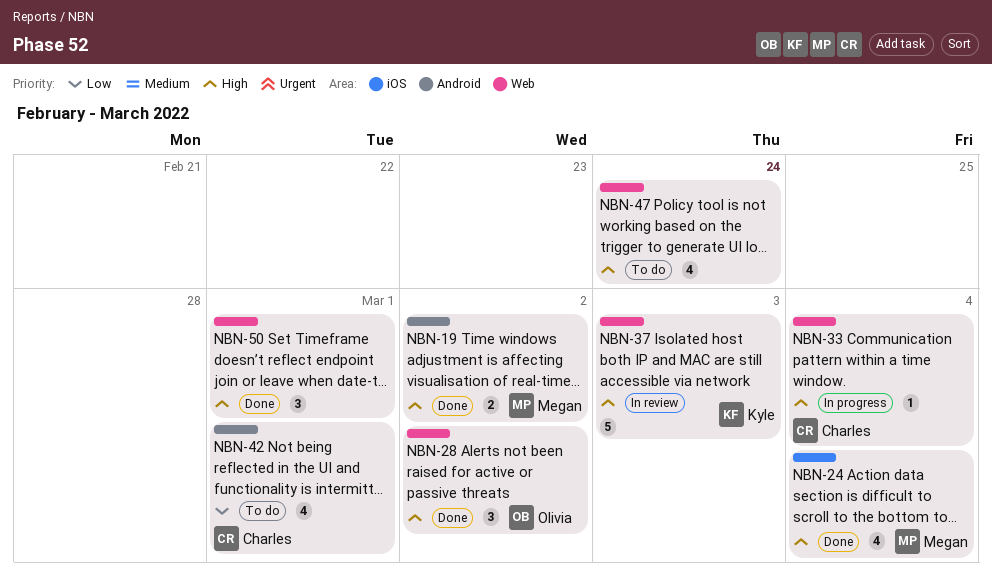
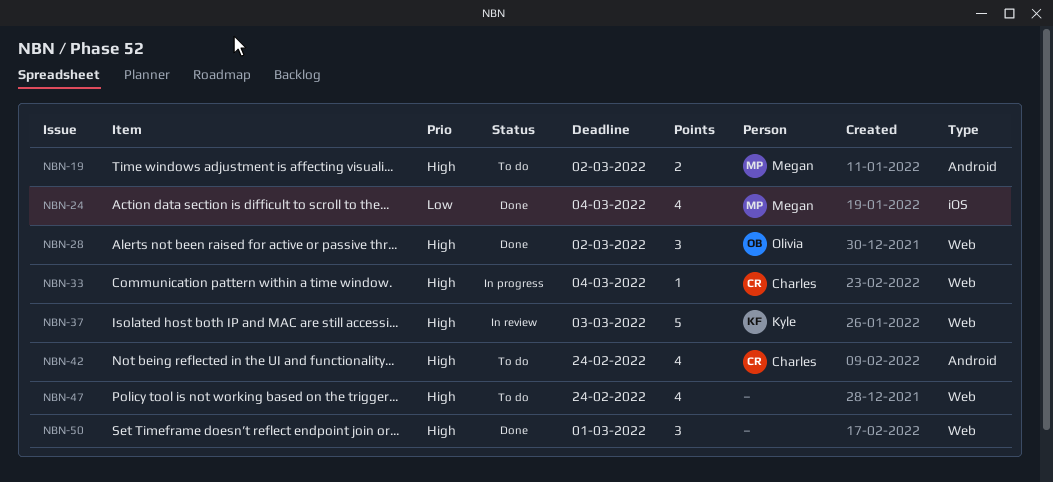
NBN-19, status: Done -> To do
NBN-24, priority: High -> Low
NBN-42, priority: Low -> High
NBN-42, due: Mar 1 -> Feb 24

